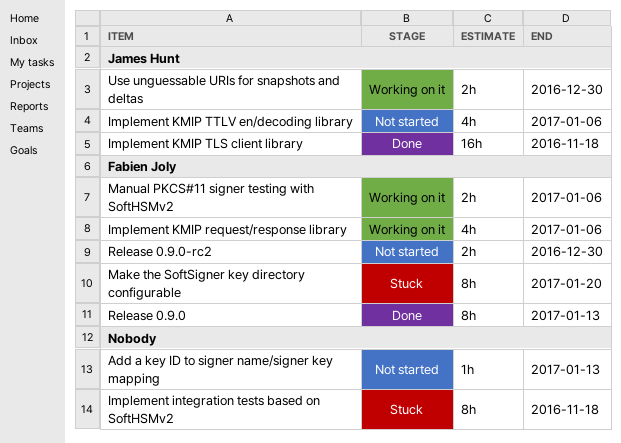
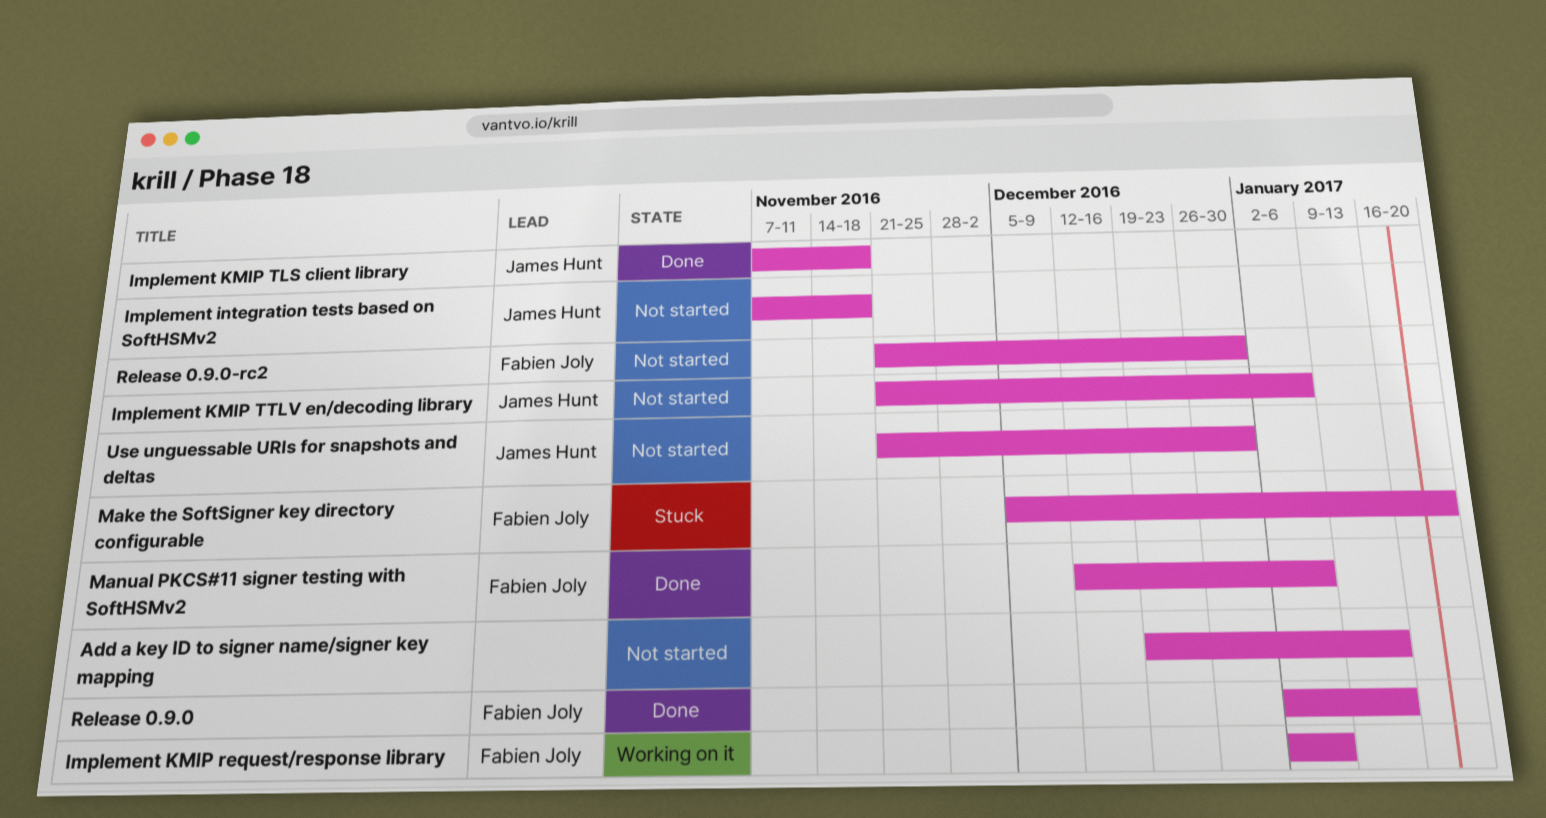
Implement integration tests based on SoftHSMv2, status: Stuck -> Not started
Implement integration tests based on SoftHSMv2, owner: none -> James Hunt
Manual PKCS#11 signer testing with SoftHSMv2, status: Working on it -> Done
Use unguessable URIs for snapshots and deltas, status: Working on it -> Not started

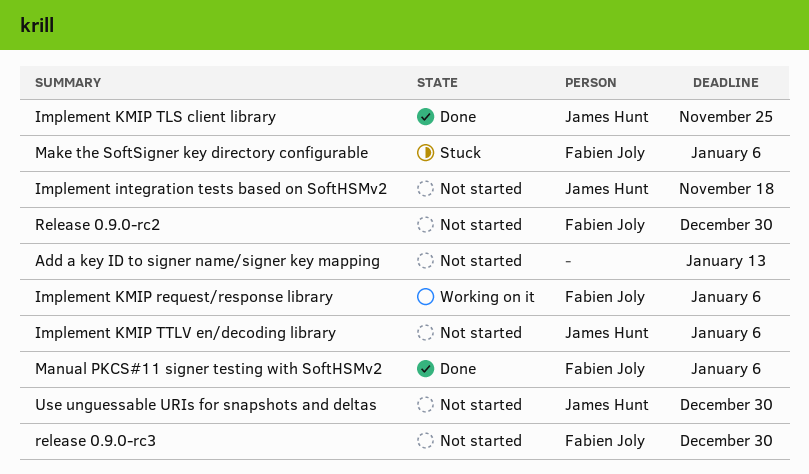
Implement KMIP TLS client library, due: Nov 18 -> Nov 25
Make the SoftSigner key directory configurable, due: Jan 20 -> Jan 6
Release 0.9.0: present -> none
release 0.9.0-rc3: none -> present

